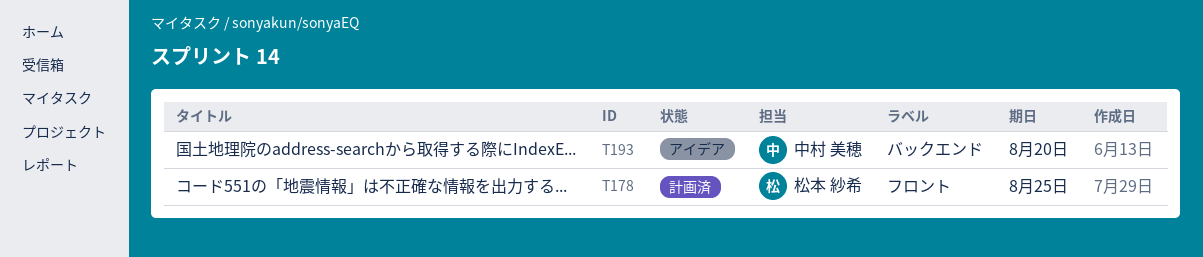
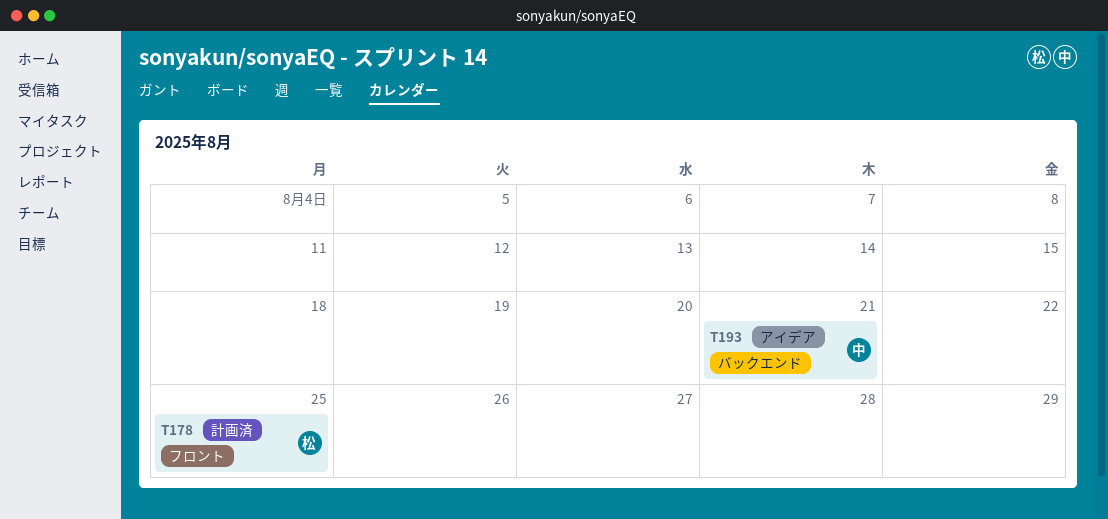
T193, due: Aug 20 -> Aug 21

